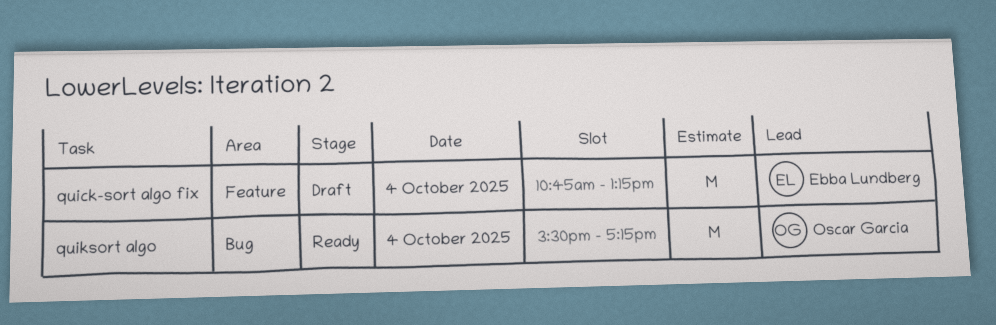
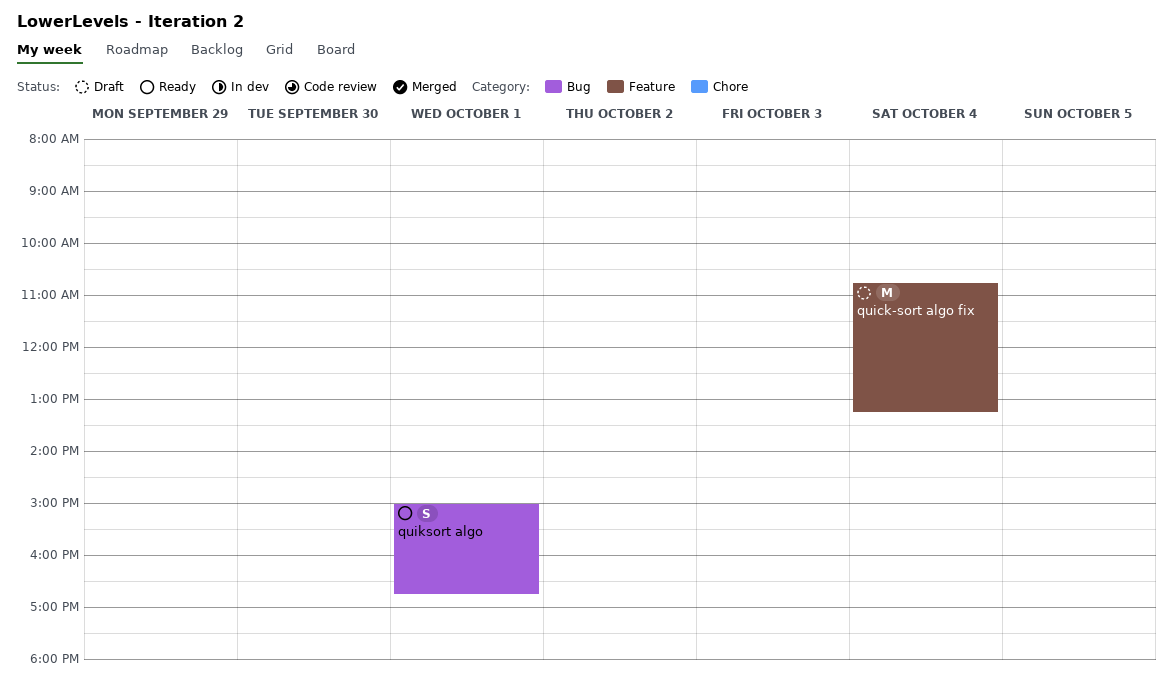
quiksort algo, estimate: M -> S
quiksort algo, day: Oct 4 -> Oct 1
quiksort algo, begins: 15:30 -> 15:00
quiksort algo, ends: 17:15 -> 16:45

